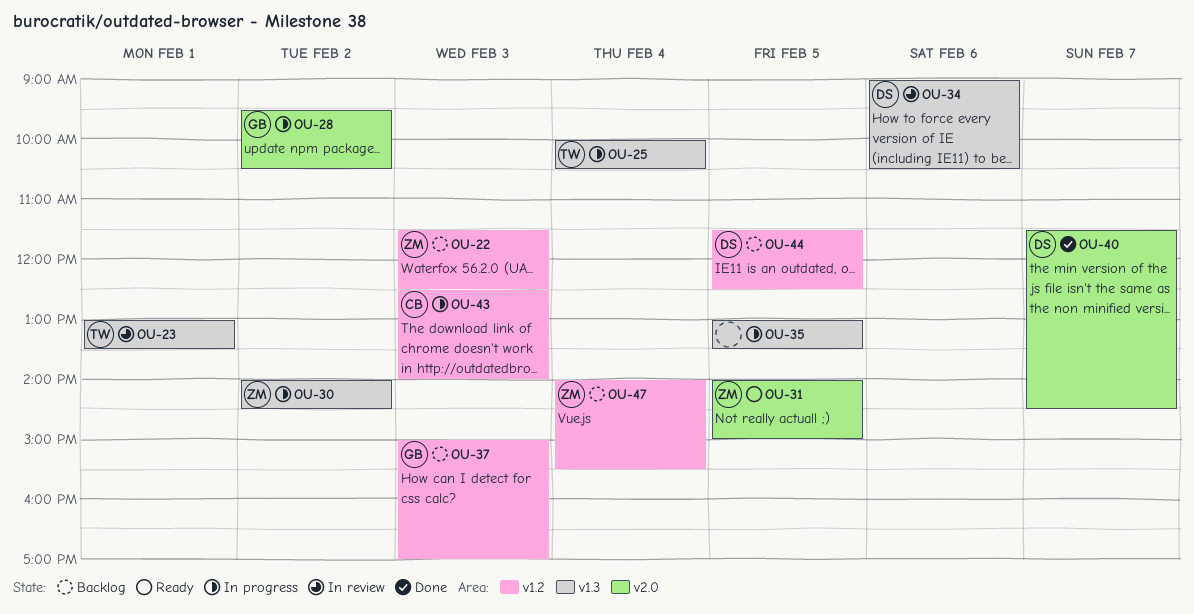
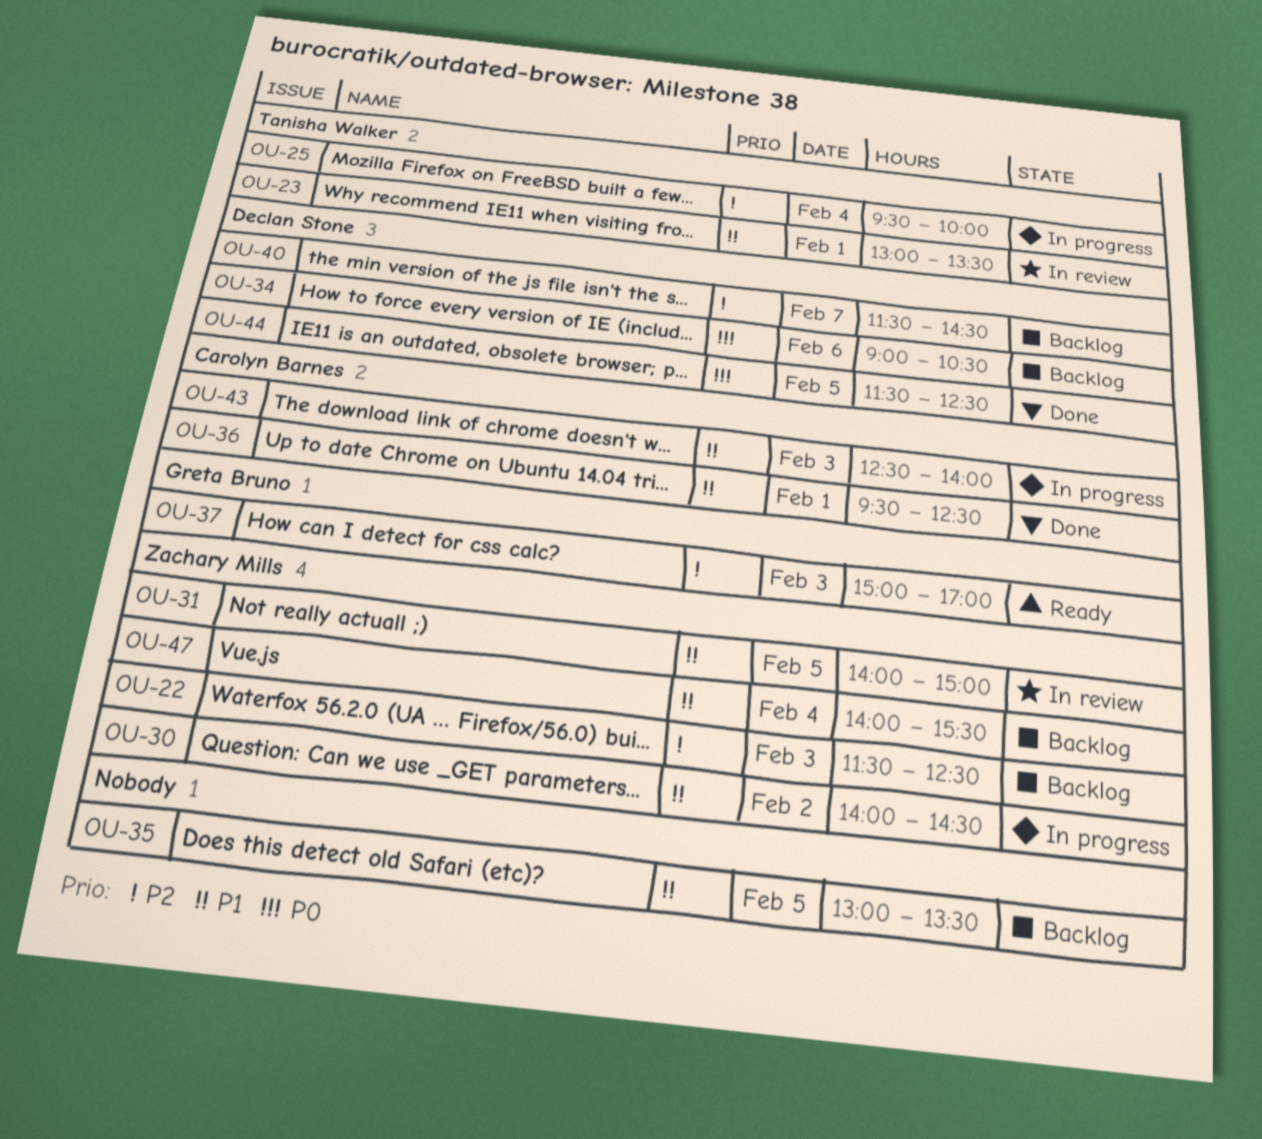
OU-25, begins: 10:00 -> 09:30
OU-25, ends: 10:30 -> 10:00
OU-28: present -> none
OU-31, status: Ready -> In review
OU-34, status: In review -> Backlog
OU-35, status: In progress -> Backlog
OU-36: none -> present
OU-37, status: Backlog -> Ready
OU-40, status: Done -> Backlog
OU-44, status: Backlog -> Done

